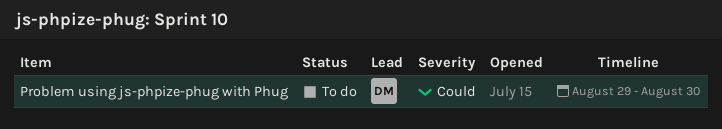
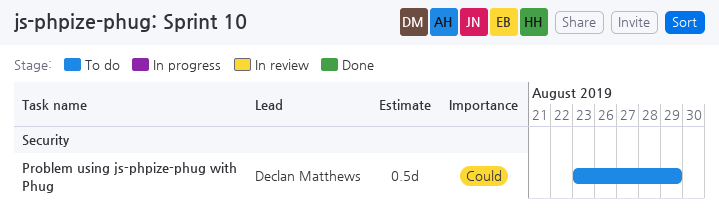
Problem using js-phpize-phug with Phug, start: Aug 29 -> Aug 23
Problem using js-phpize-phug with Phug, due: Aug 30 -> Aug 29

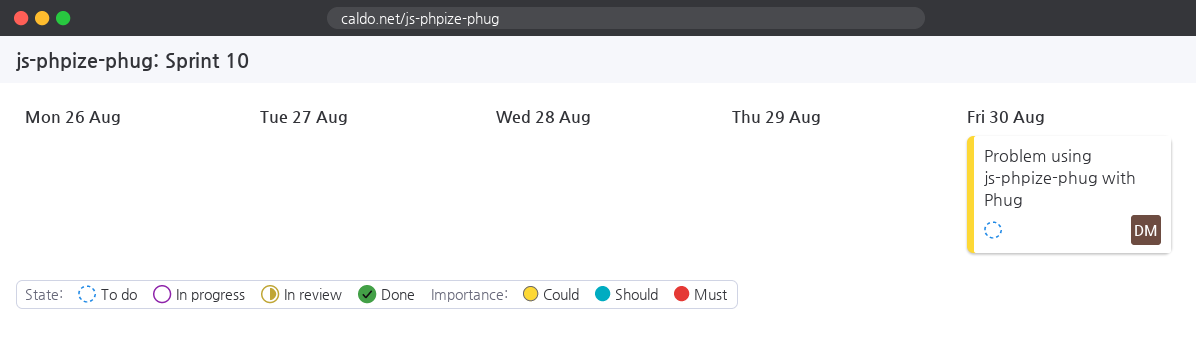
Problem using js-phpize-phug with Phug, due: Aug 29 -> Aug 30

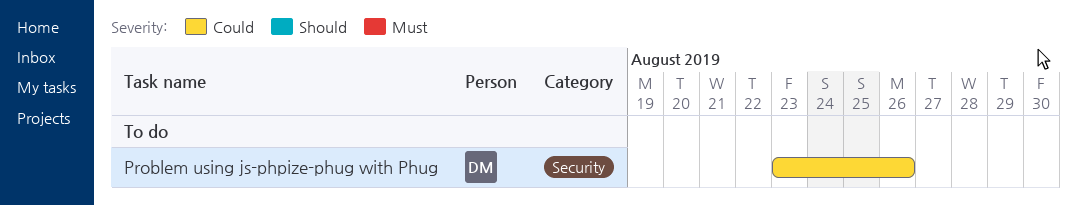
Problem using js-phpize-phug with Phug, due: Aug 30 -> Aug 26

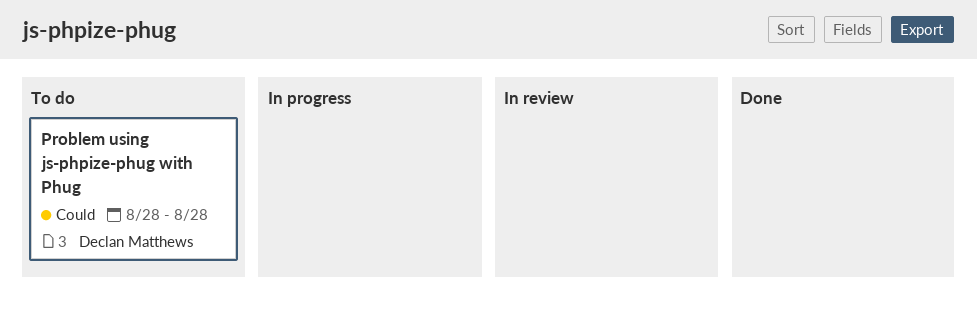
Problem using js-phpize-phug with Phug, start: Aug 23 -> Aug 28
Problem using js-phpize-phug with Phug, due: Aug 26 -> Aug 28

